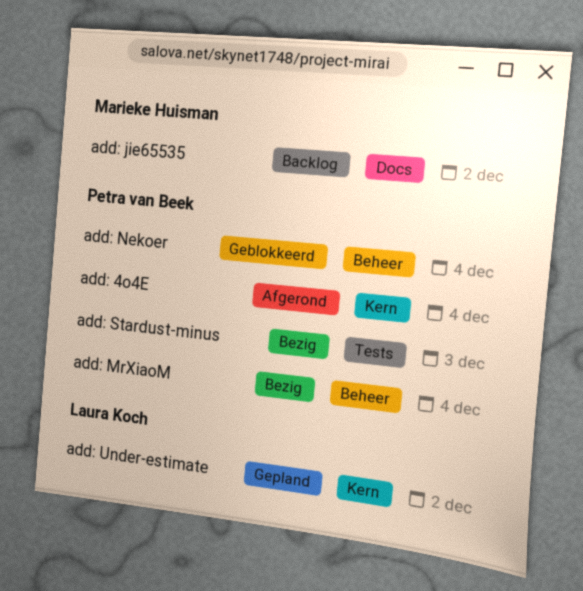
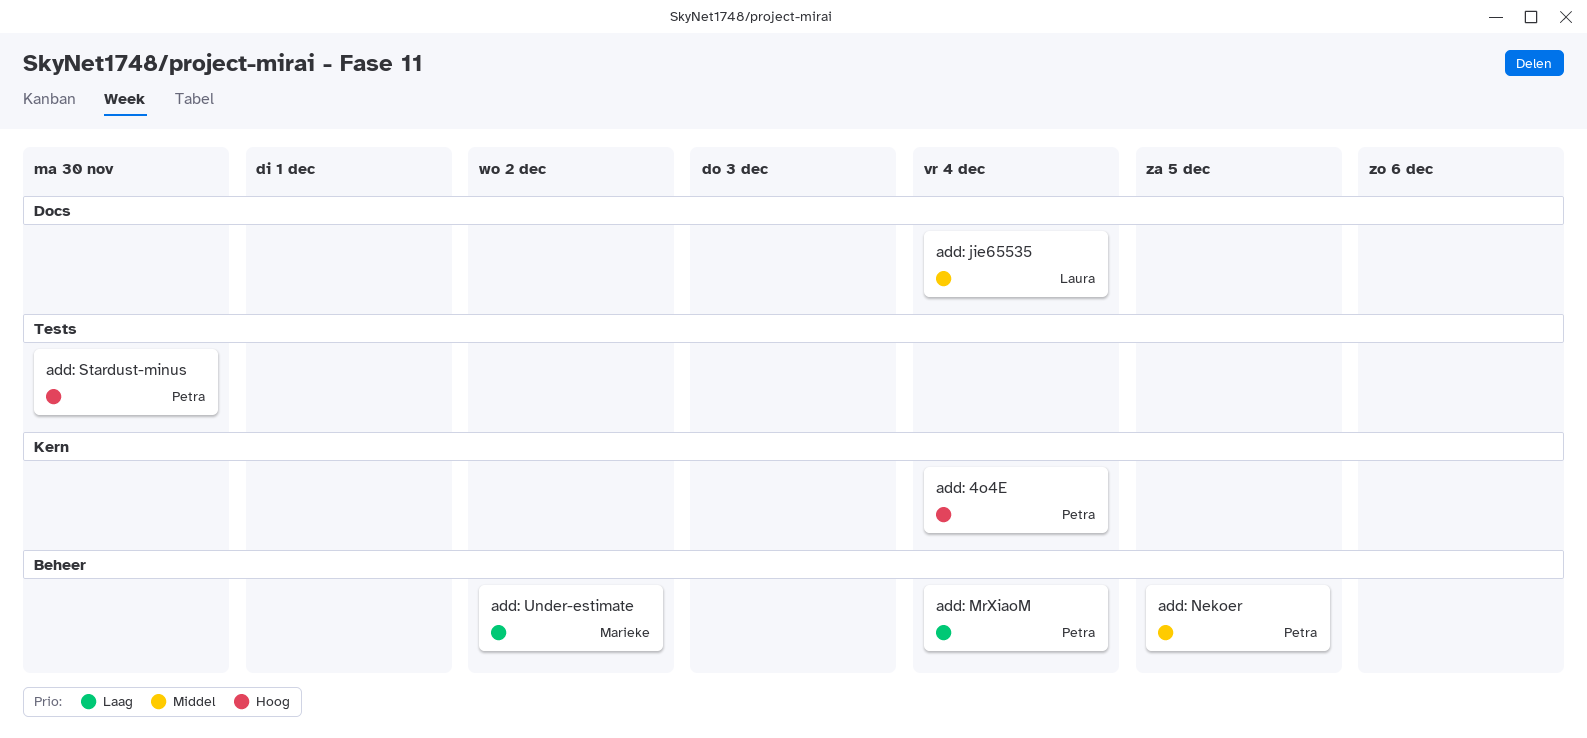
add: jie65535, owner: Marieke Huisman -> Laura Koch
add: jie65535, due: Dec 2 -> Dec 4
add: Nekoer, due: Dec 4 -> Dec 5
add: Stardust-minus, due: Dec 3 -> Nov 30
add: Under-estimate, owner: Laura Koch -> Marieke Huisman
add: Under-estimate, label: Kern -> Beheer

